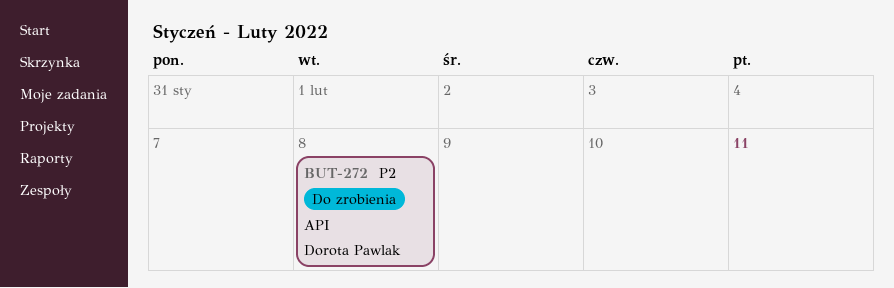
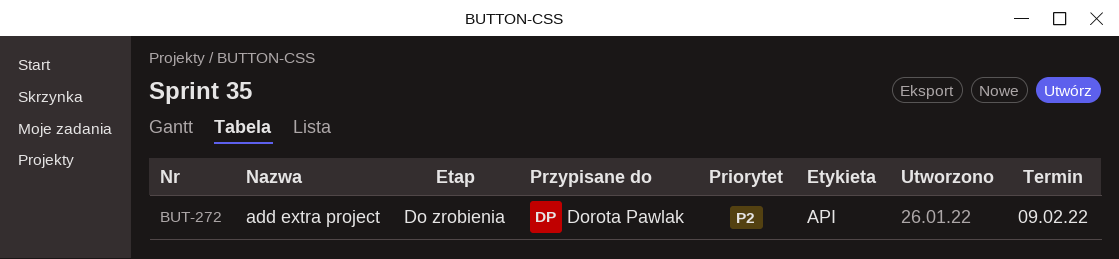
BUT-272, due: Feb 8 -> Feb 9

